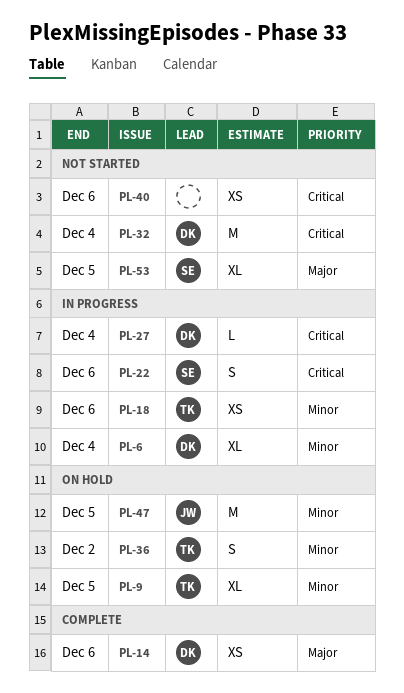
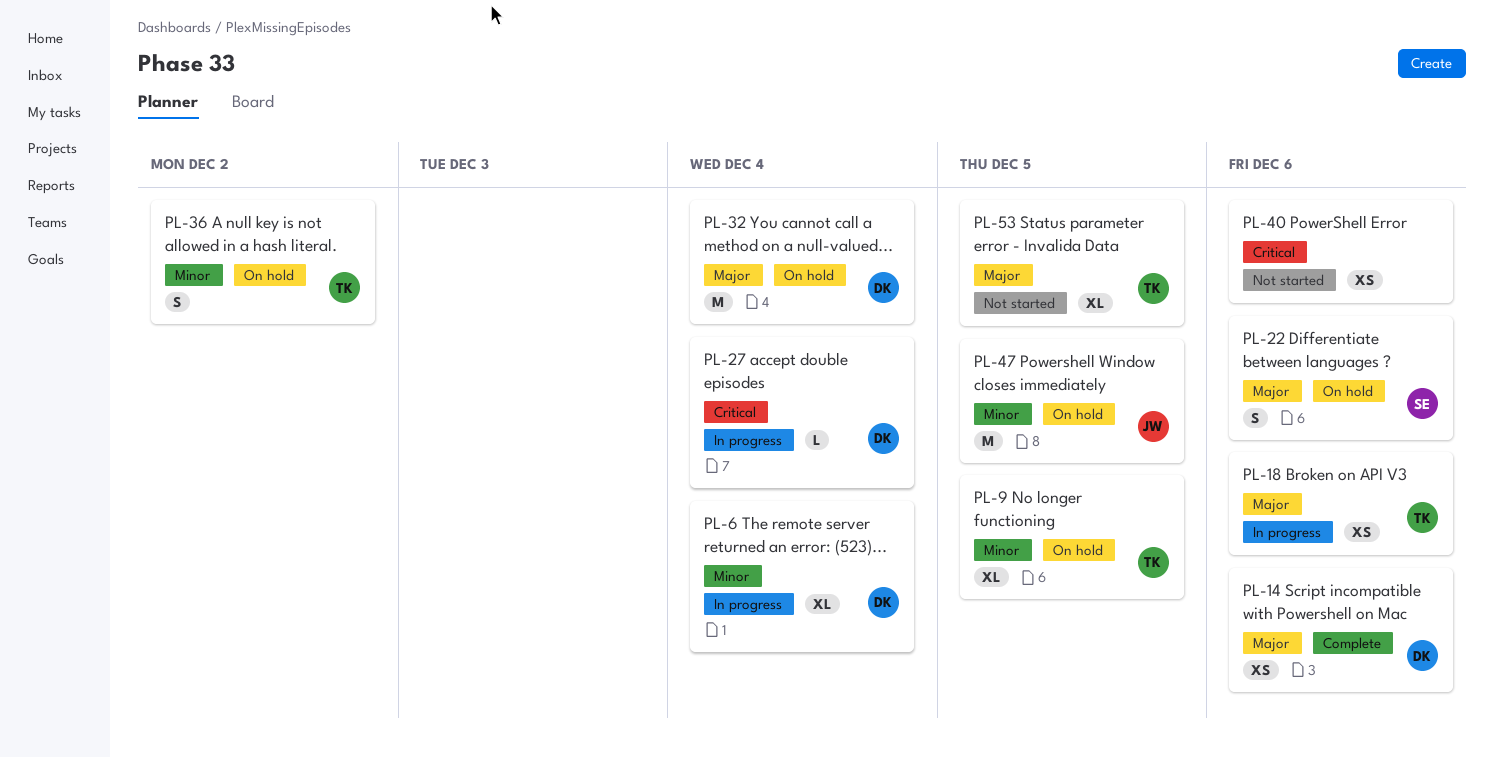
PL-18, priority: Minor -> Major
PL-22, status: In progress -> On hold
PL-22, priority: Critical -> Major
PL-32, status: Not started -> On hold
PL-32, priority: Critical -> Major
PL-53, owner: SE -> TK

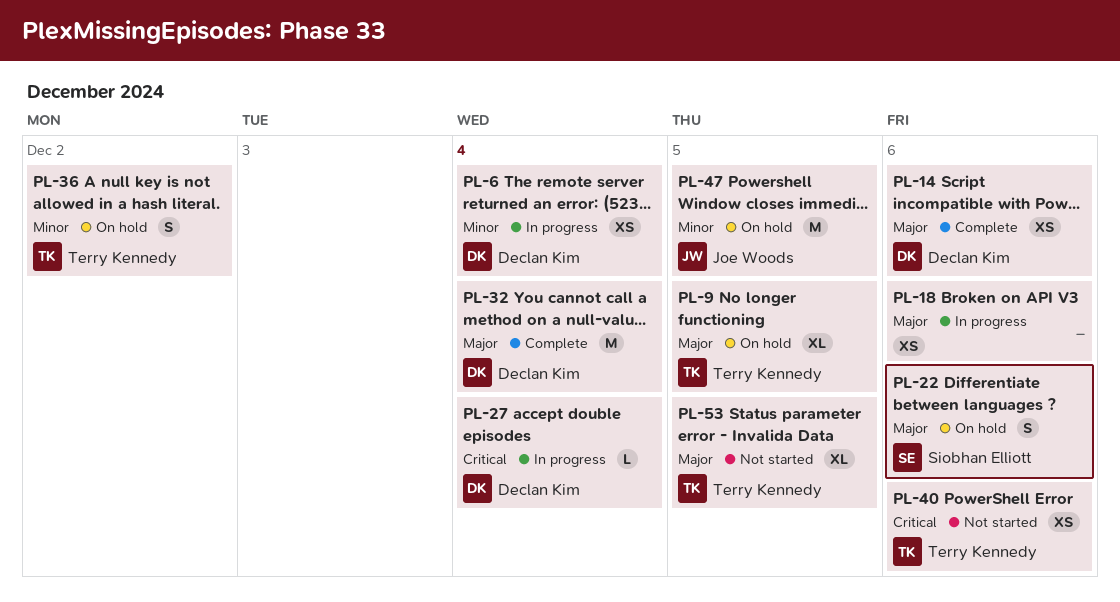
PL-6, estimate: XL -> XS
PL-9, priority: Minor -> Major
PL-18, owner: Terry Kennedy -> none
PL-32, status: On hold -> Complete
PL-40, owner: none -> Terry Kennedy

